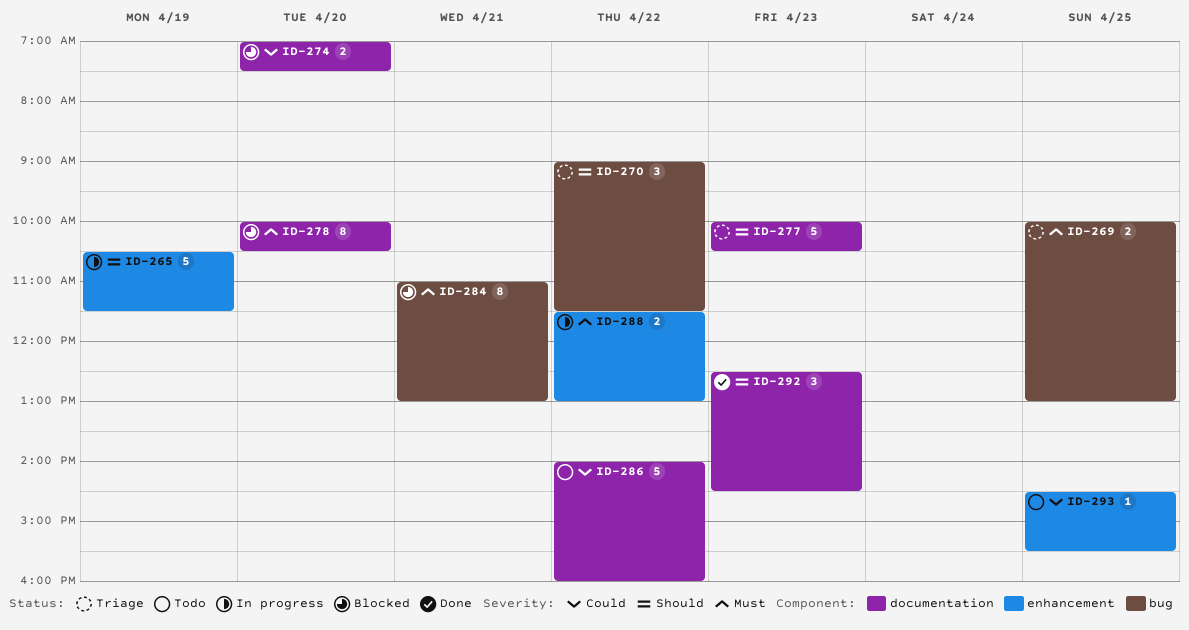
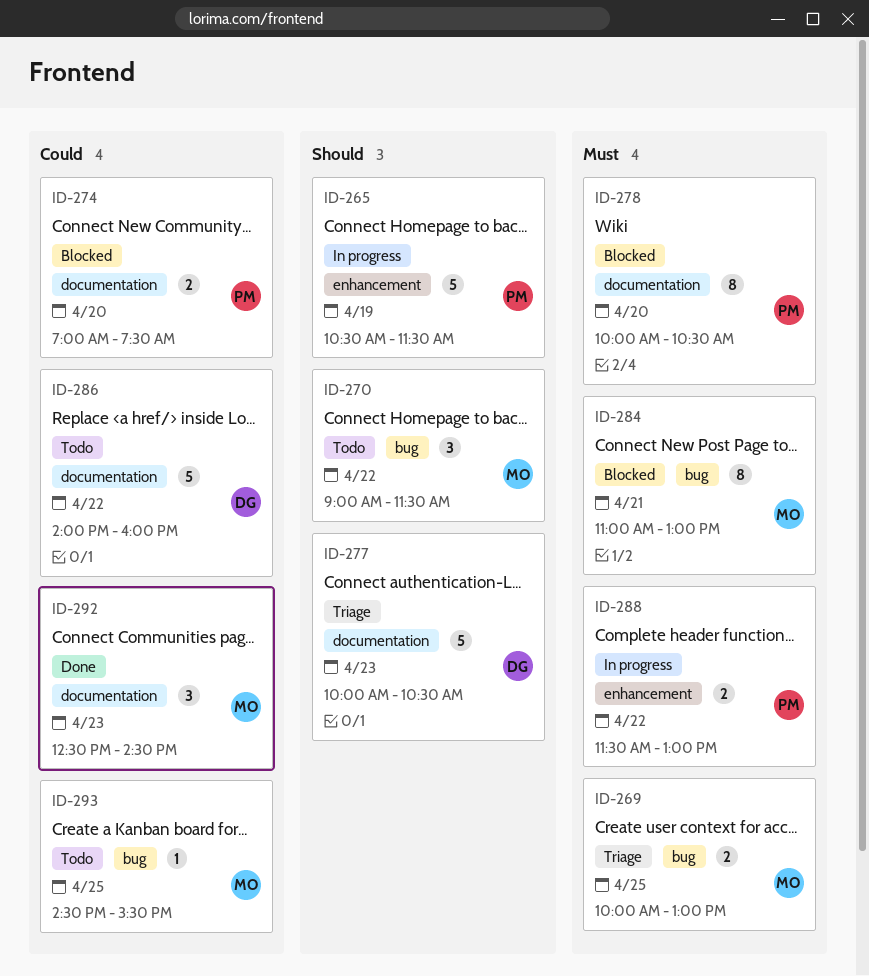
ID-270, status: Triage -> Todo
ID-292, priority: Should -> Could
ID-293, label: enhancement -> bug

